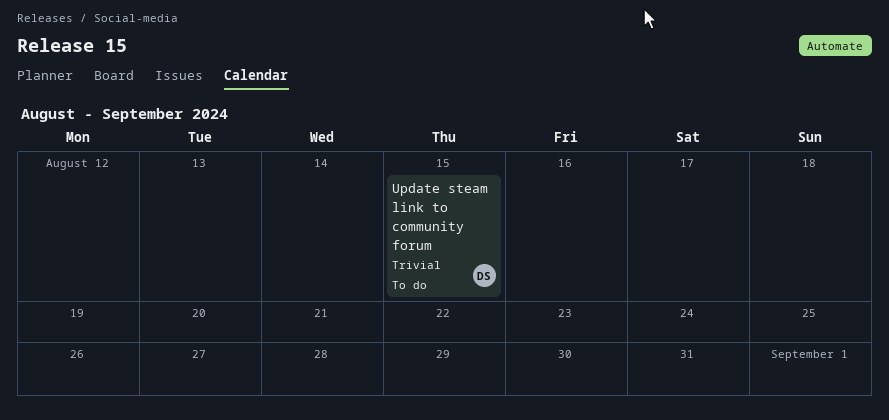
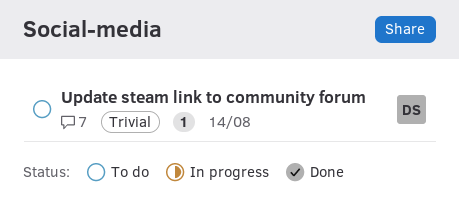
Update steam link to community forum, due: Aug 15 -> Aug 14

